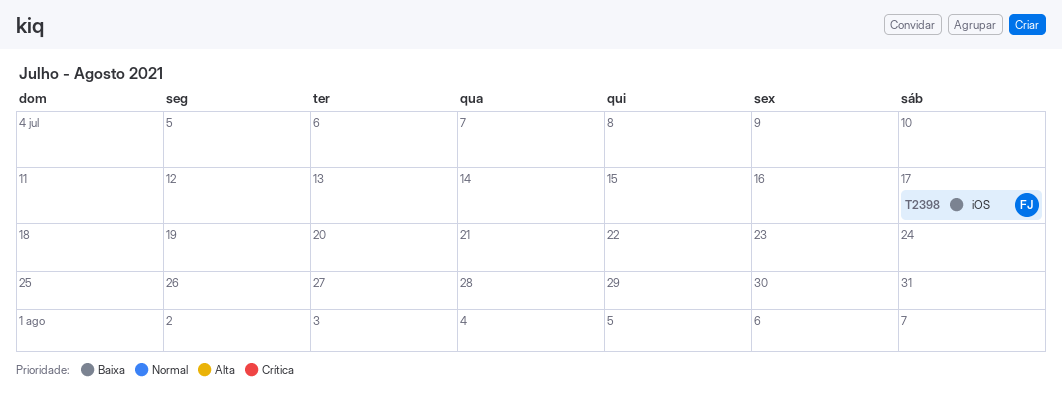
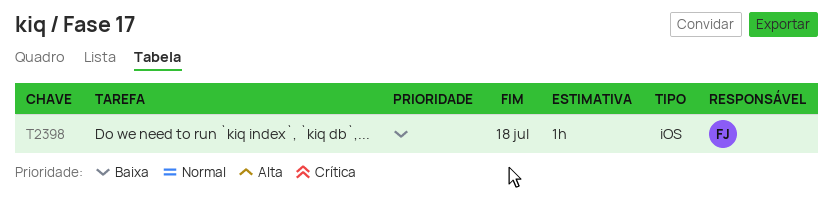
T2398, due: Jul 17 -> Jul 18

